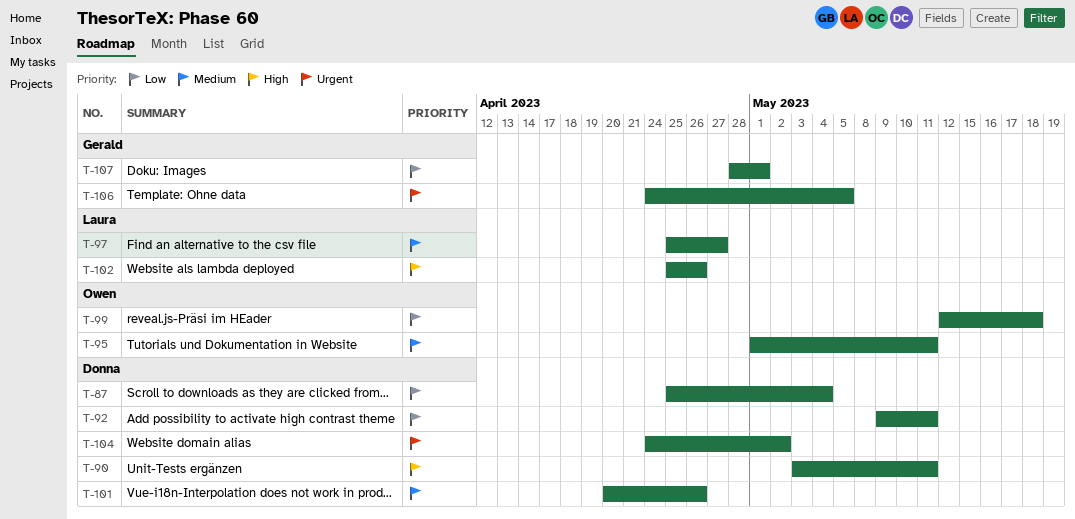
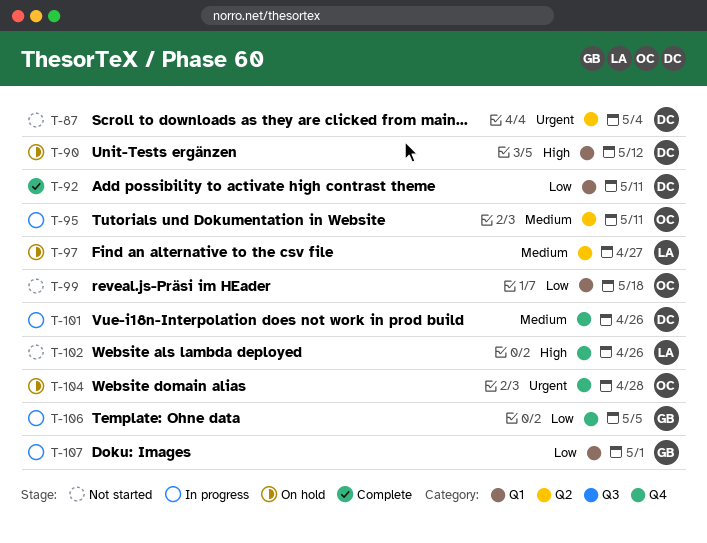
T-87, priority: Low -> Urgent
T-90, due: May 11 -> May 12
T-104, owner: Donna -> Owen
T-104, due: May 2 -> Apr 28
T-106, priority: Urgent -> Low

